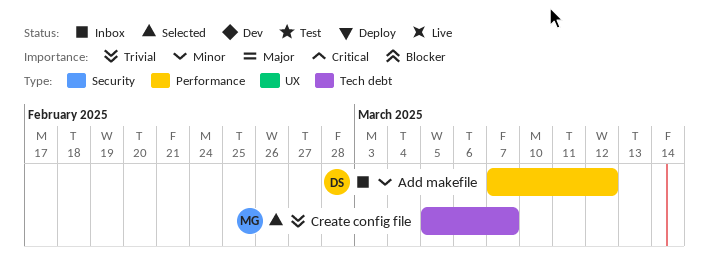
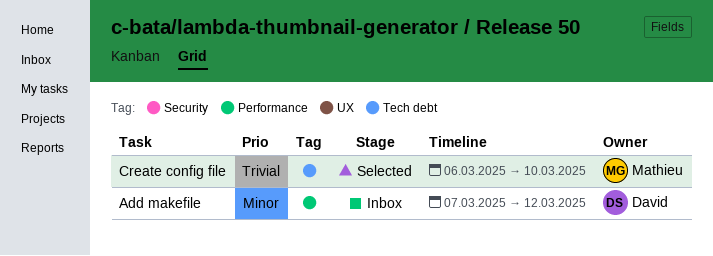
Create config file, start: Mar 5 -> Mar 6
Create config file, due: Mar 7 -> Mar 10

